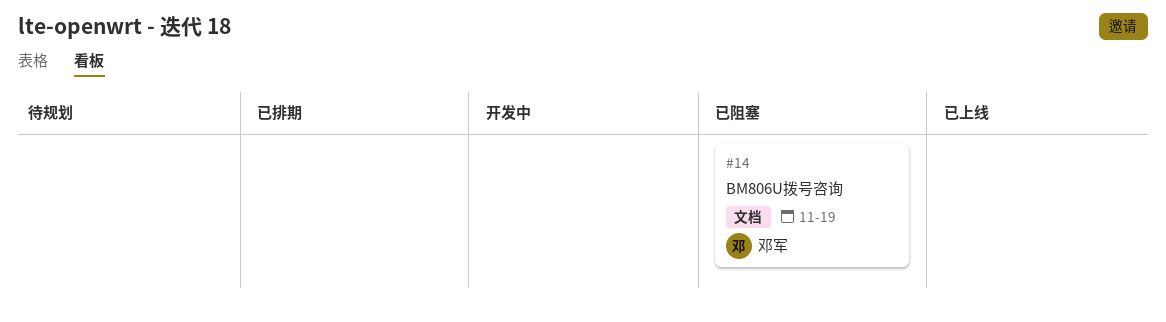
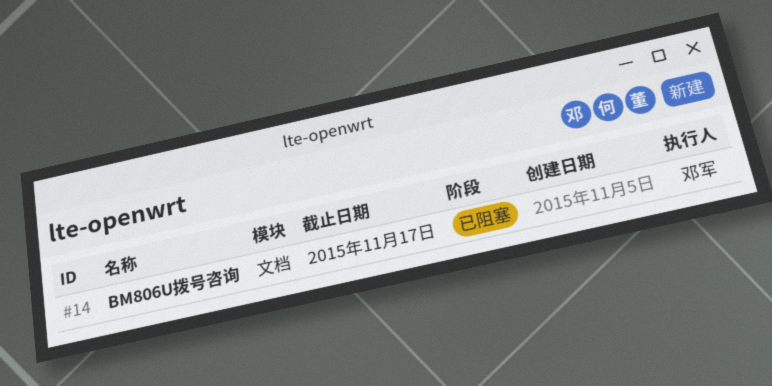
#14, due: Nov 19 -> Nov 17

